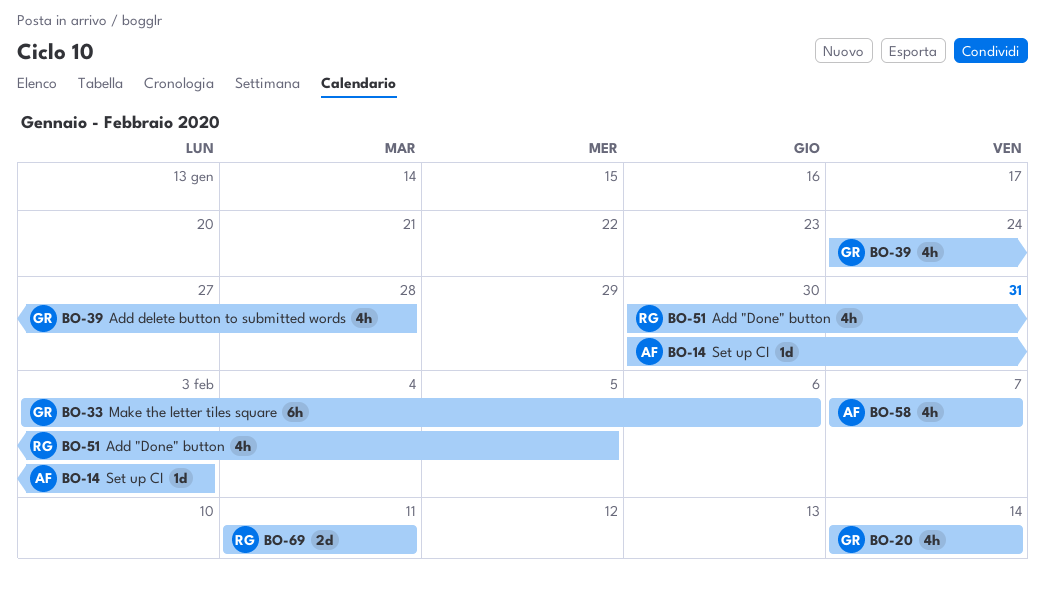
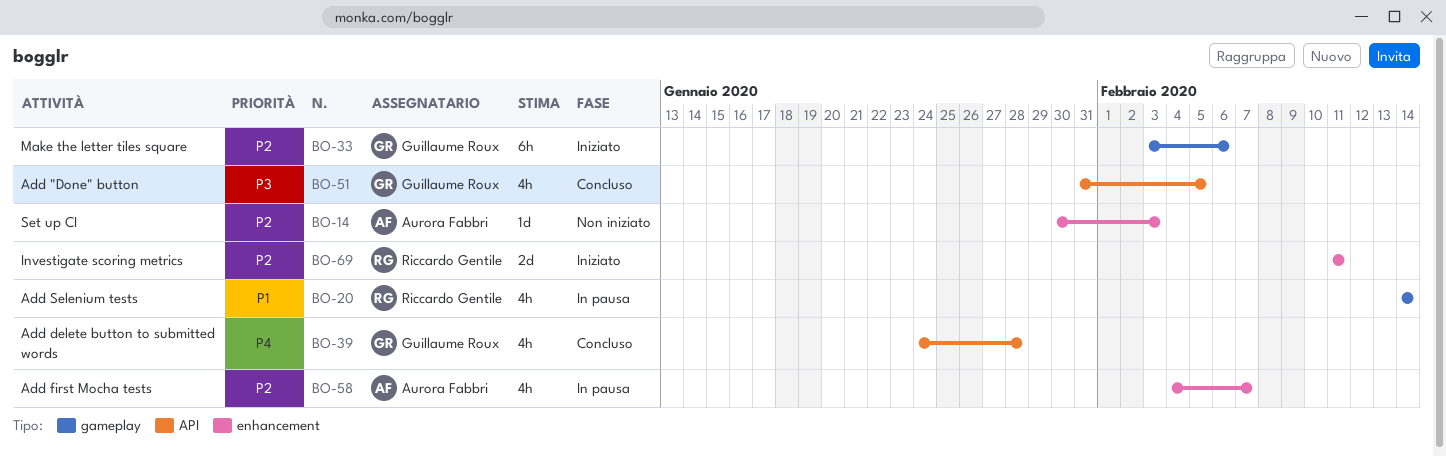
BO-20, owner: Guillaume Roux -> Riccardo Gentile
BO-51, owner: Riccardo Gentile -> Guillaume Roux
BO-51, start: Jan 30 -> Jan 31
BO-58, start: Feb 7 -> Feb 4

